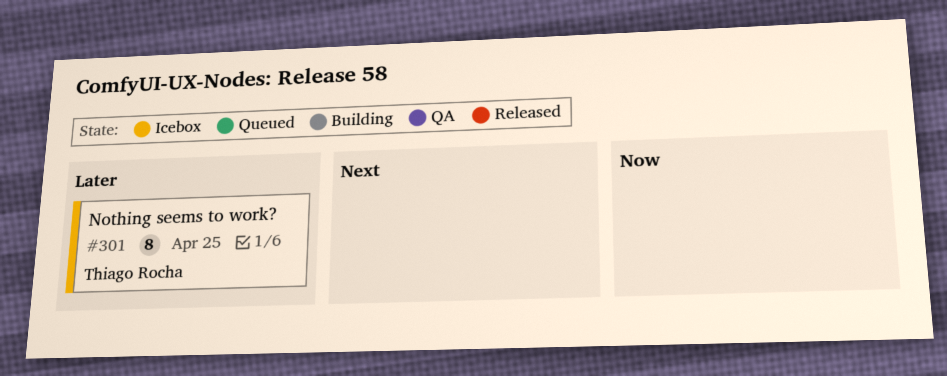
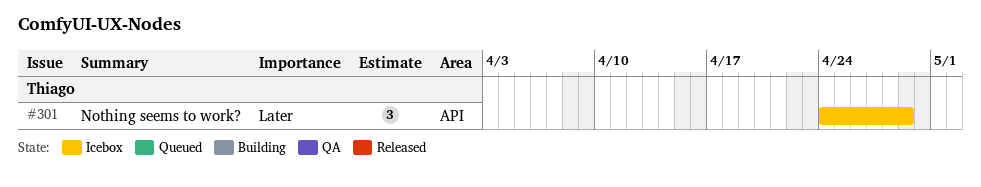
#301, estimate: 8 -> 3
#301, due: Apr 25 -> Apr 29

